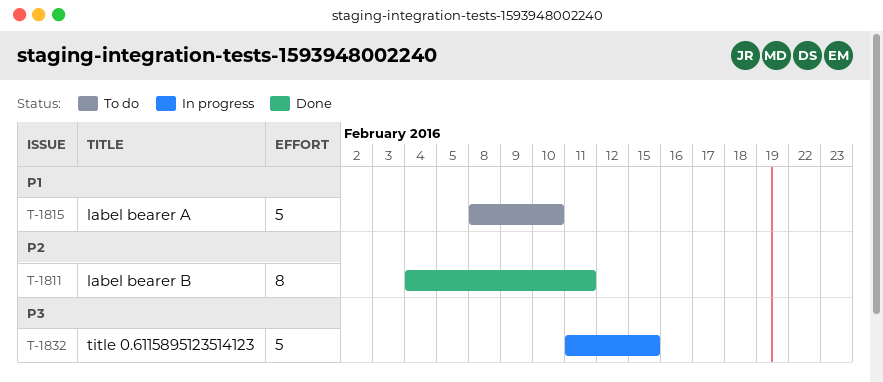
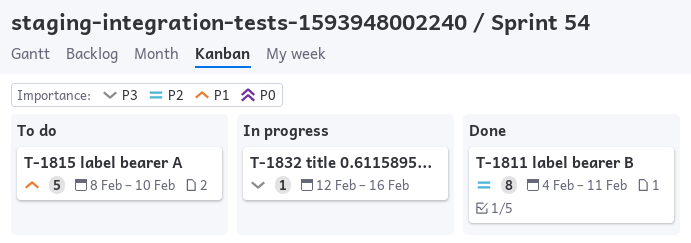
T-1832, estimate: 5 -> 1
T-1832, start: Feb 11 -> Feb 12
T-1832, due: Feb 15 -> Feb 16

